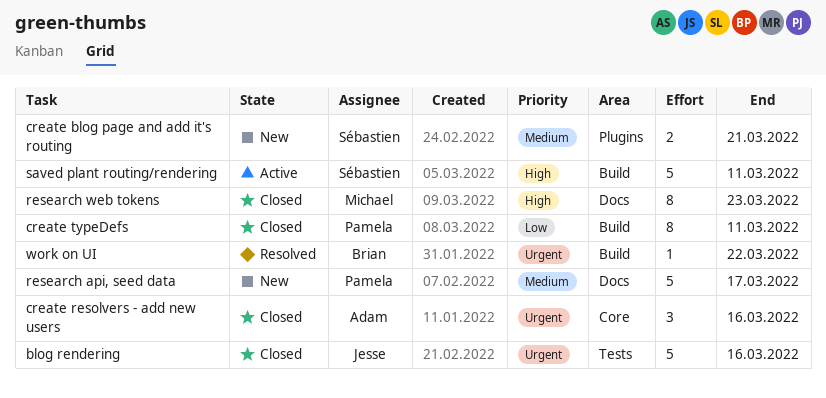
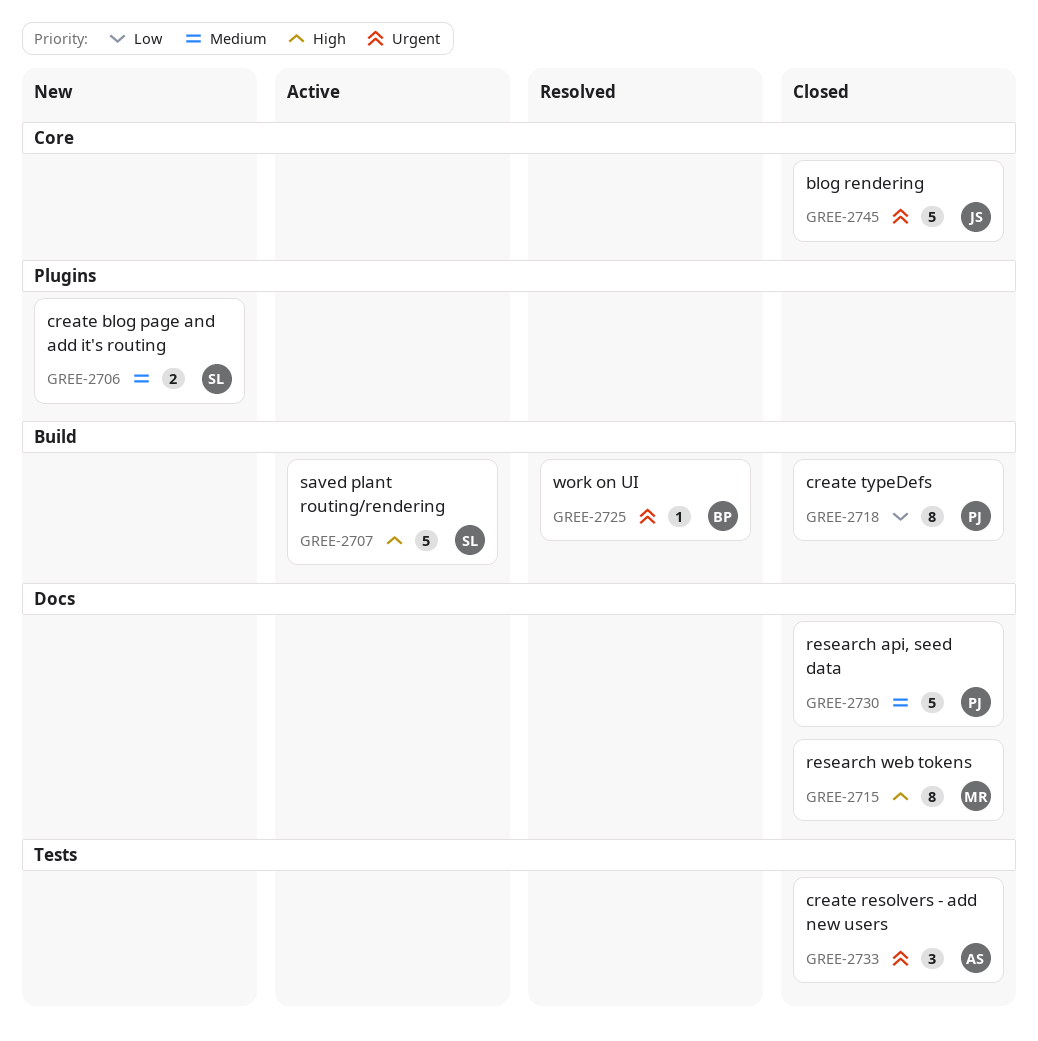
blog rendering, label: Tests -> Core
create resolvers - add new users, label: Core -> Tests
research api, seed data, status: New -> Closed

